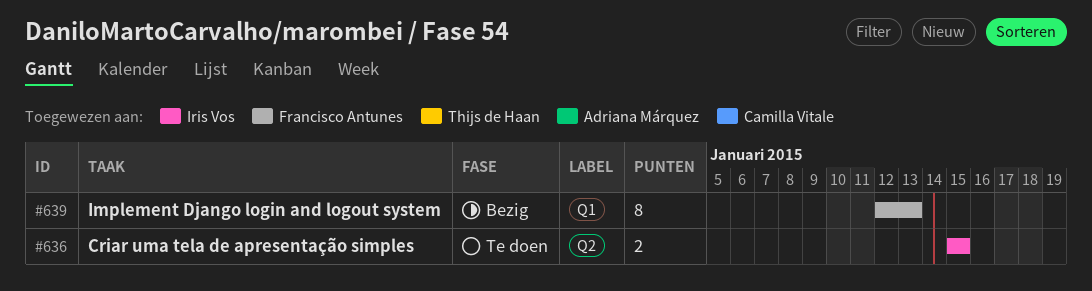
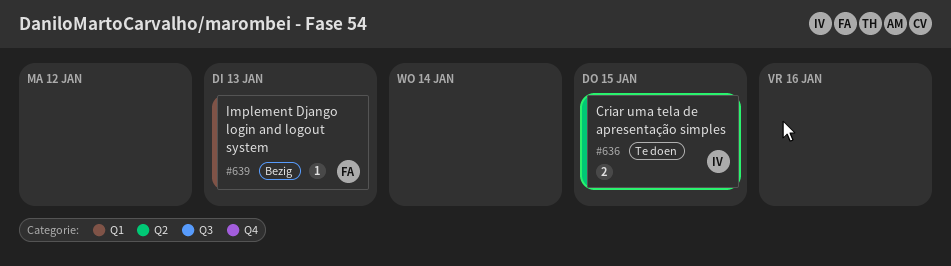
#639, estimate: 8 -> 1

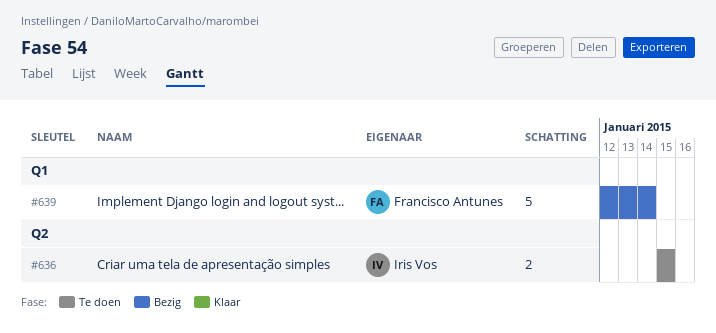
#639, estimate: 1 -> 5
#639, due: Jan 13 -> Jan 14

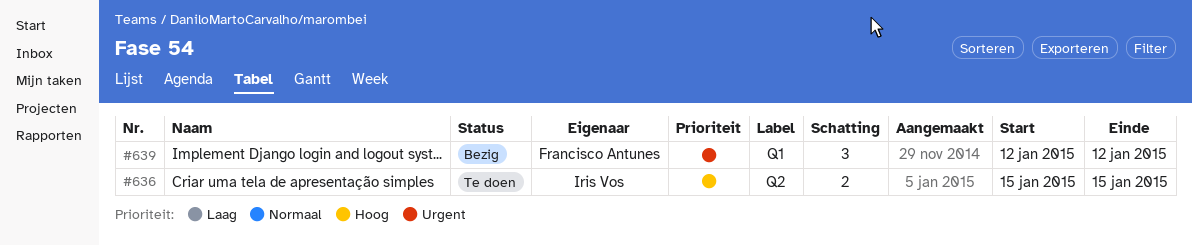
#639, estimate: 5 -> 3
#639, due: Jan 14 -> Jan 12

